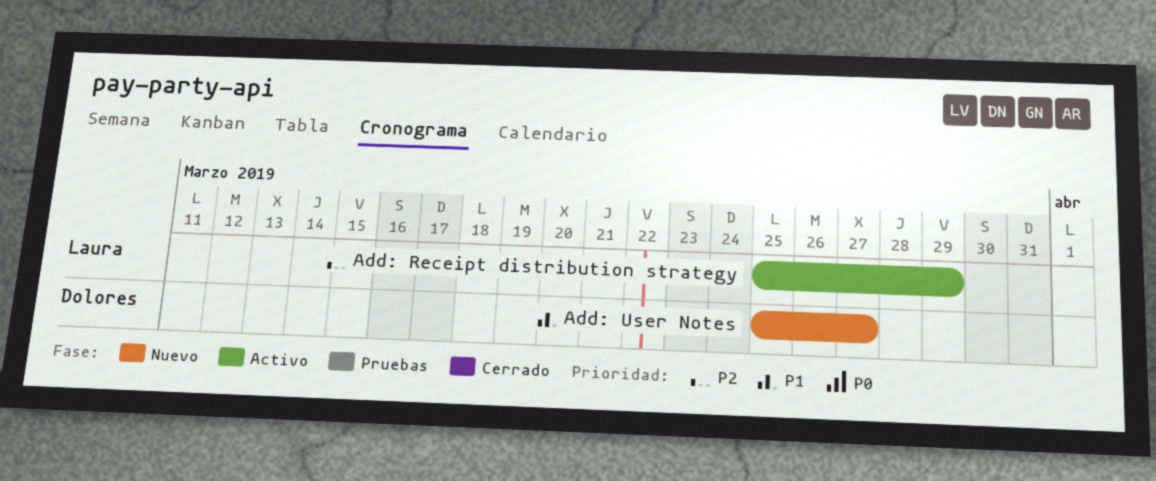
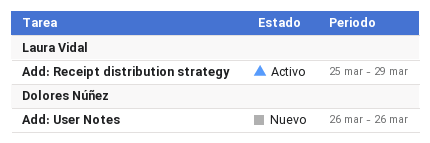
Add: User Notes, start: Mar 25 -> Mar 26
Add: User Notes, due: Mar 27 -> Mar 26

